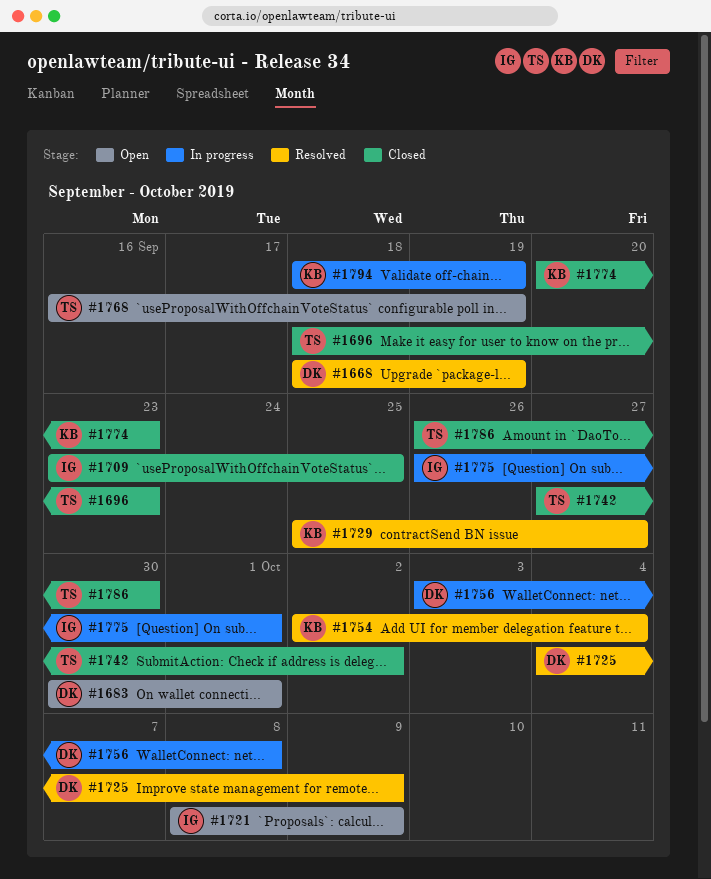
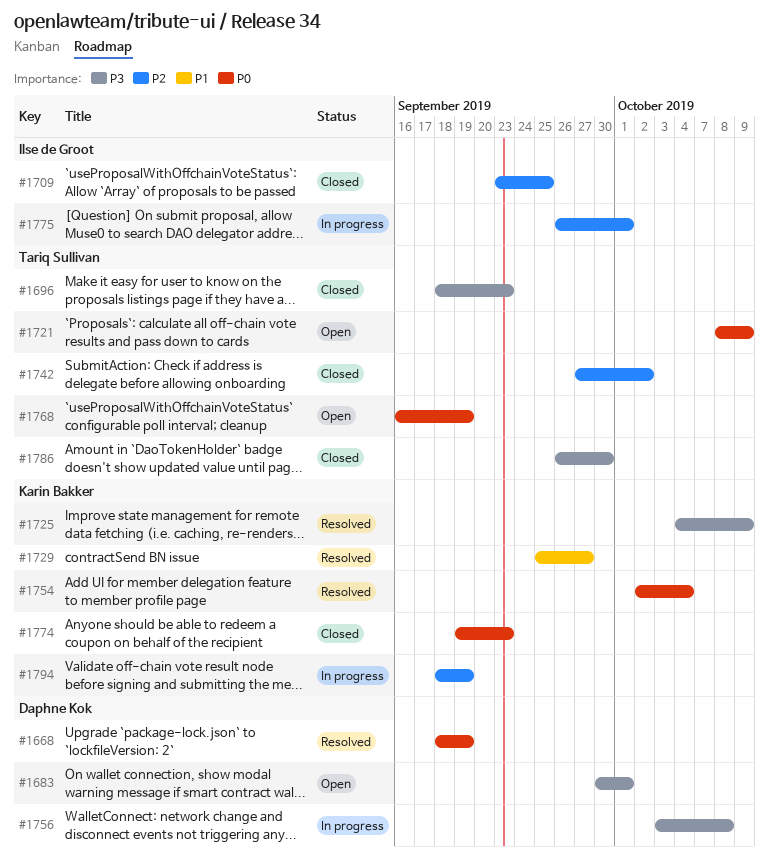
#1721, owner: Ilse de Groot -> Tariq Sullivan
#1725, owner: Daphne Kok -> Karin Bakker
#1774, start: Sep 20 -> Sep 19

